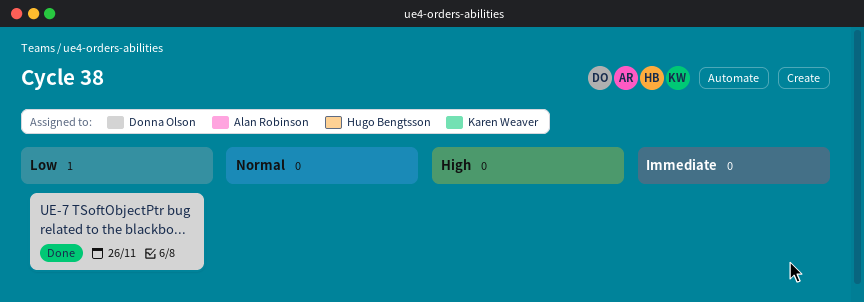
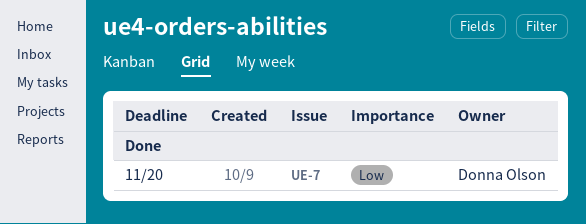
UE-7, due: Nov 26 -> Nov 20

